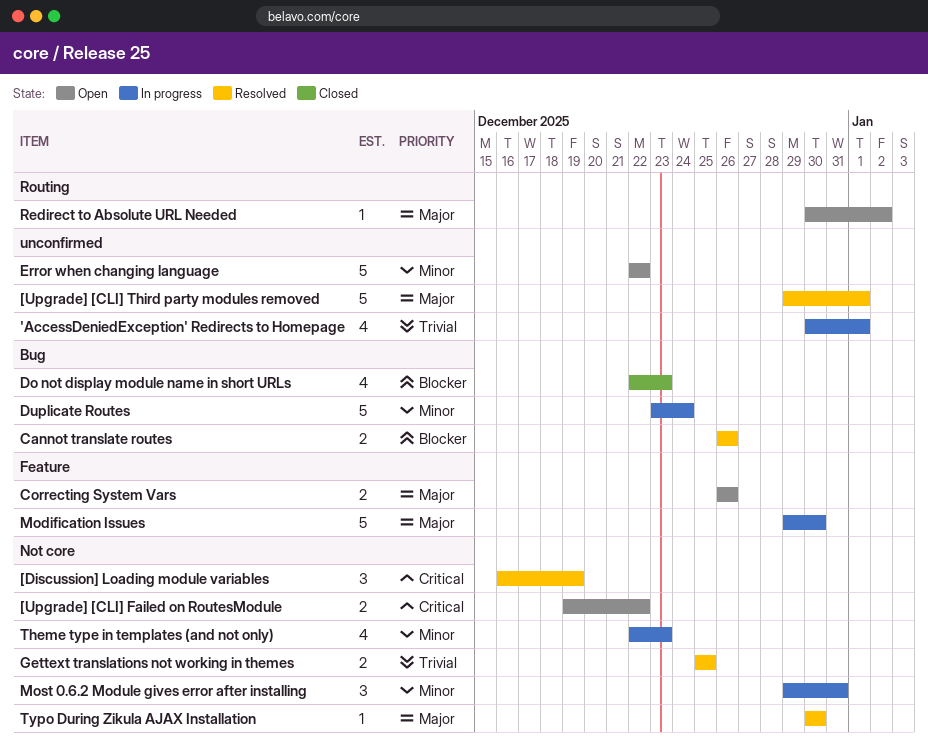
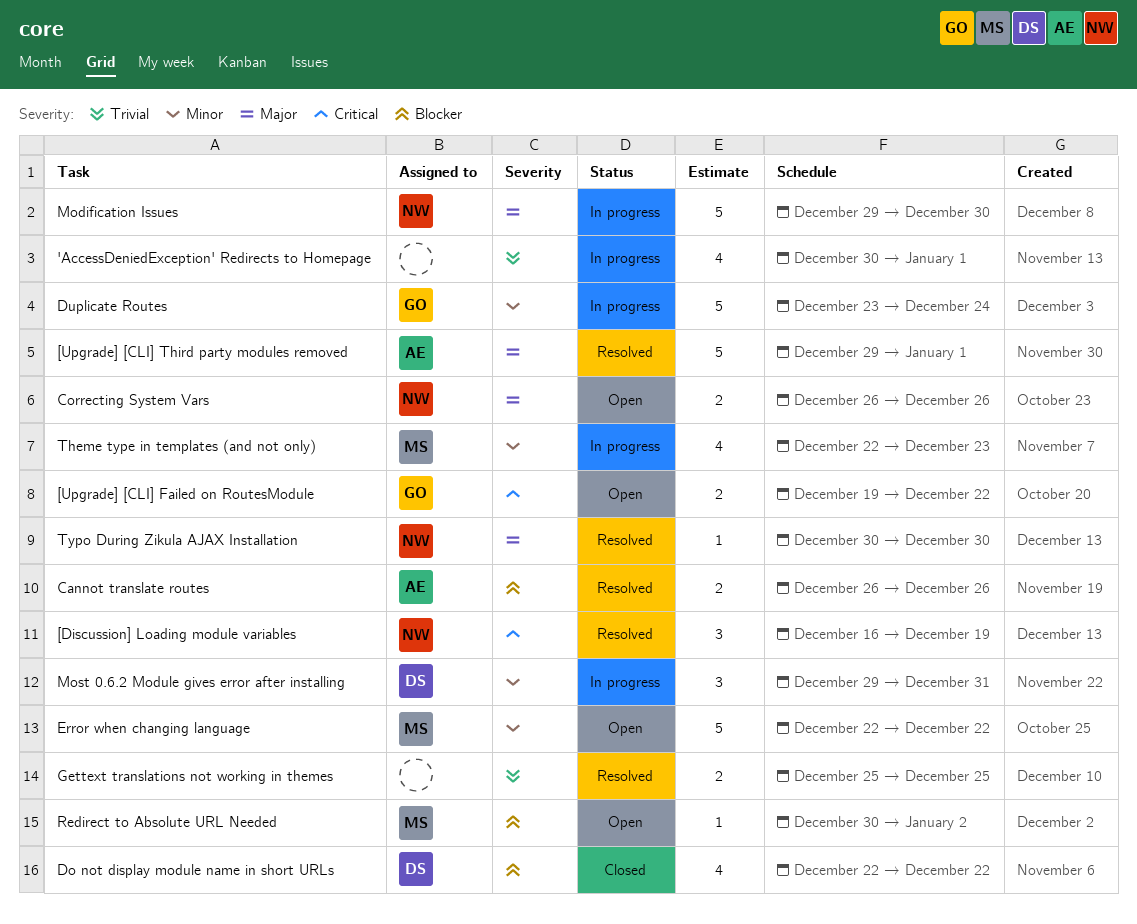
Do not display module name in short URLs, due: Dec 23 -> Dec 22
Redirect to Absolute URL Needed, priority: Major -> Blocker

